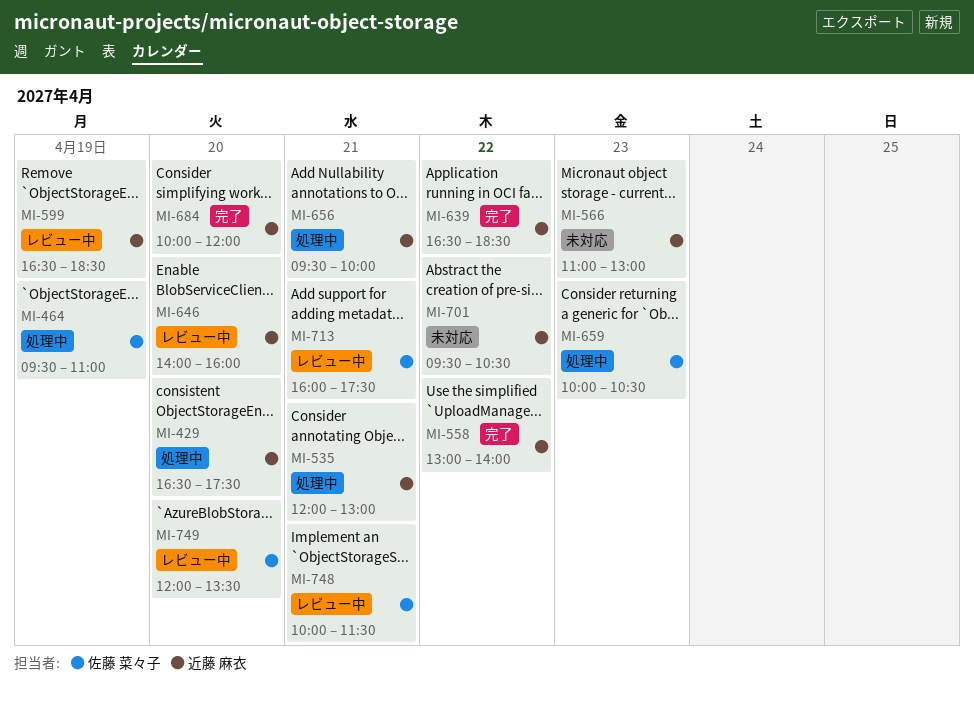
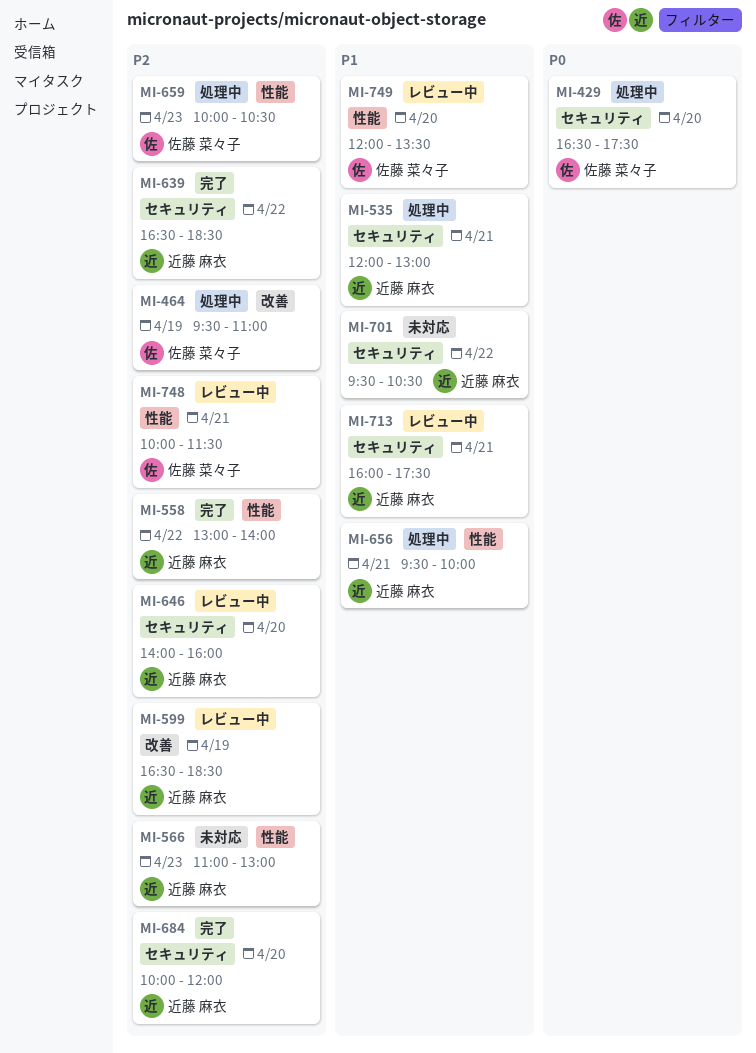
MI-429, owner: 近藤 麻衣 -> 佐藤 菜々子
MI-713, owner: 佐藤 菜々子 -> 近藤 麻衣

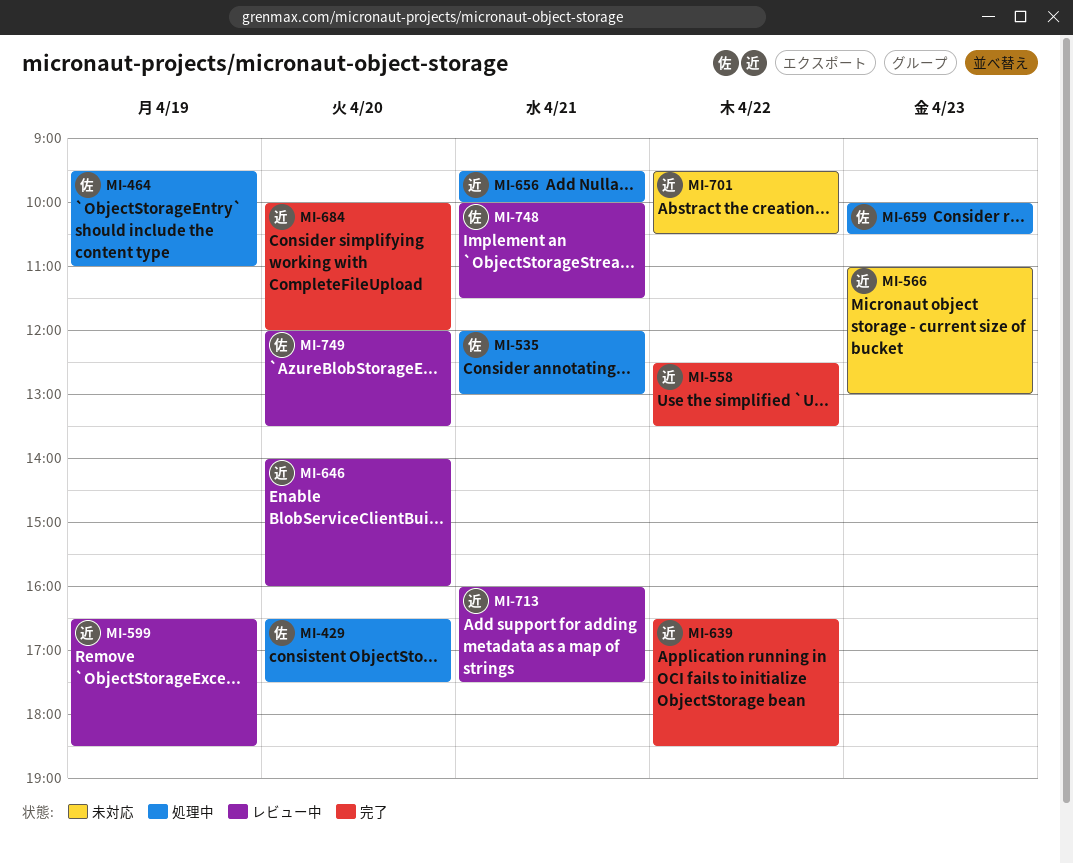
MI-535, owner: 近藤 麻衣 -> 佐藤 菜々子
MI-558, begins: 13:00 -> 12:30
MI-558, ends: 14:00 -> 13:30

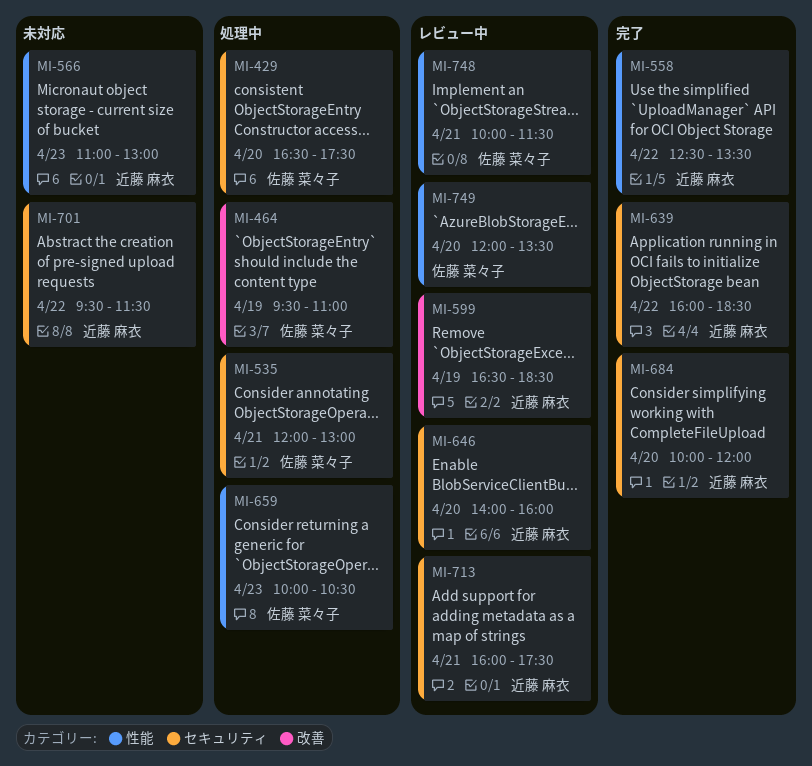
MI-639, begins: 16:30 -> 16:00
MI-656: present -> none
MI-701, ends: 10:30 -> 11:30

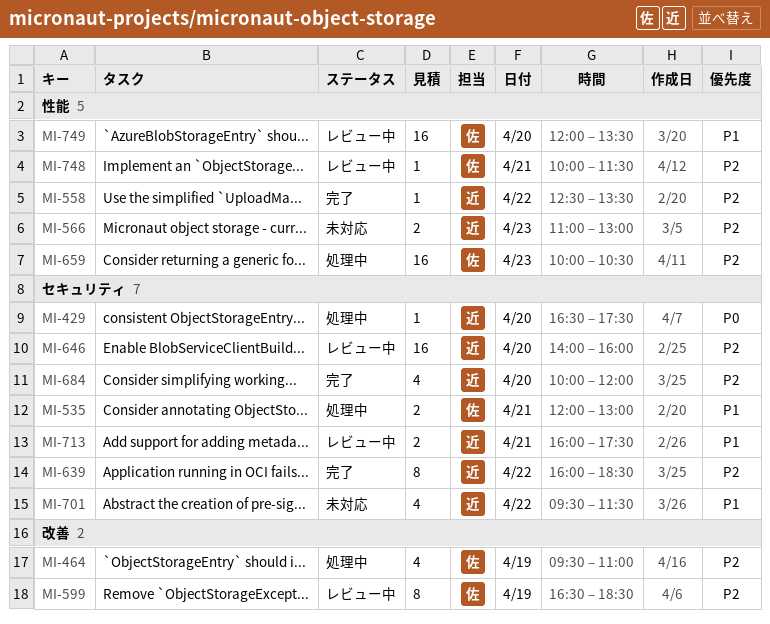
MI-429, owner: 佐藤 菜々子 -> 近藤 麻衣
MI-599, owner: 近藤 麻衣 -> 佐藤 菜々子

